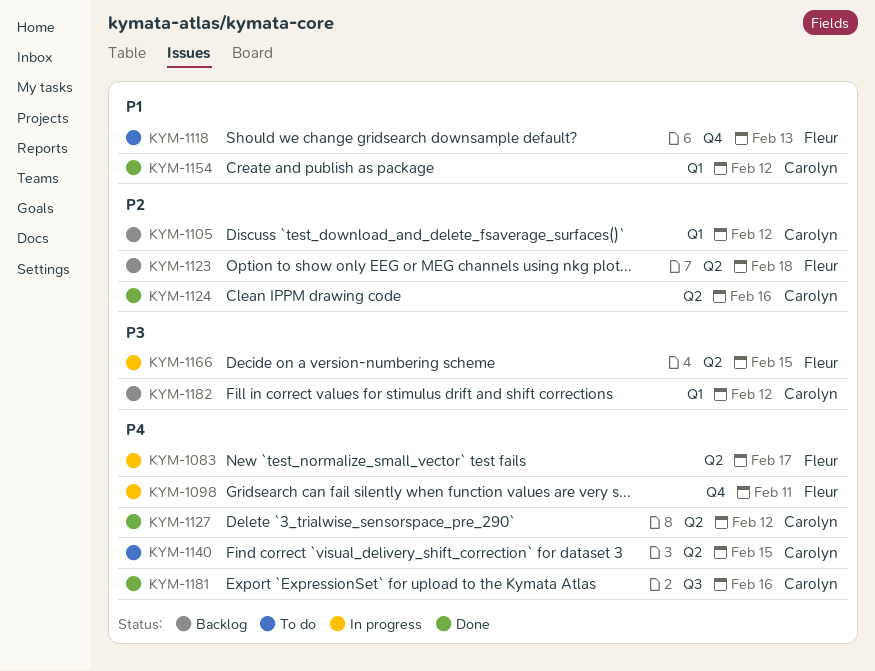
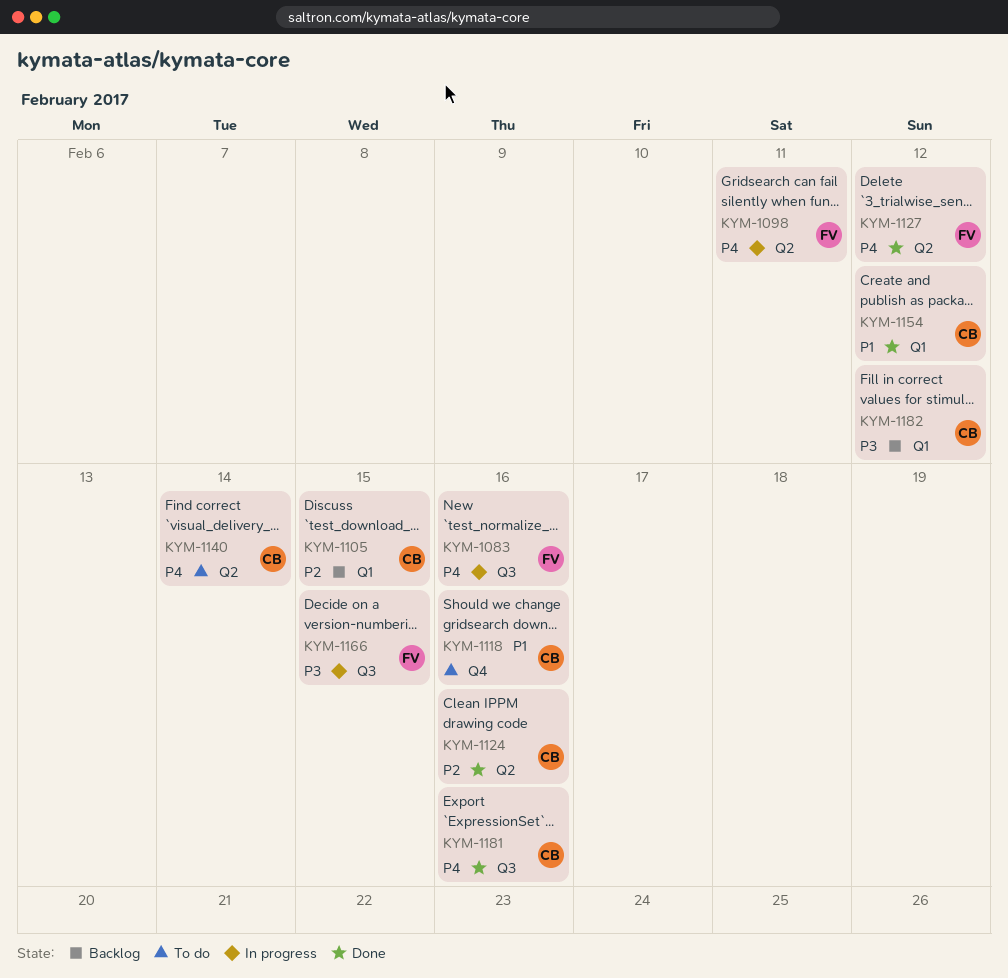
KYM-1083, label: Q2 -> Q3
KYM-1083, due: Feb 17 -> Feb 16
KYM-1098, label: Q4 -> Q2
KYM-1105, due: Feb 12 -> Feb 15
KYM-1118, owner: Fleur -> Carolyn
KYM-1118, due: Feb 13 -> Feb 16
KYM-1123: present -> none
KYM-1127, owner: Carolyn -> Fleur
KYM-1140, due: Feb 15 -> Feb 14
KYM-1166, label: Q2 -> Q3

